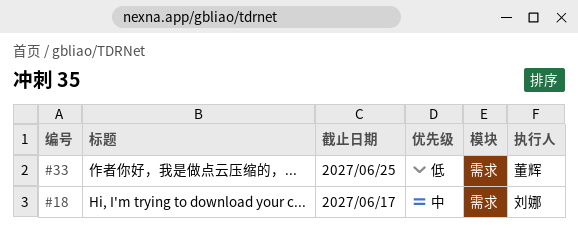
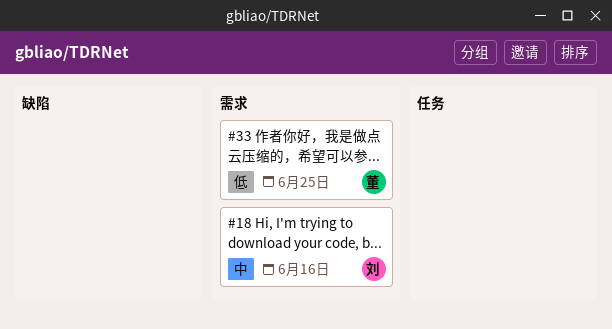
#18, due: Jun 17 -> Jun 16

